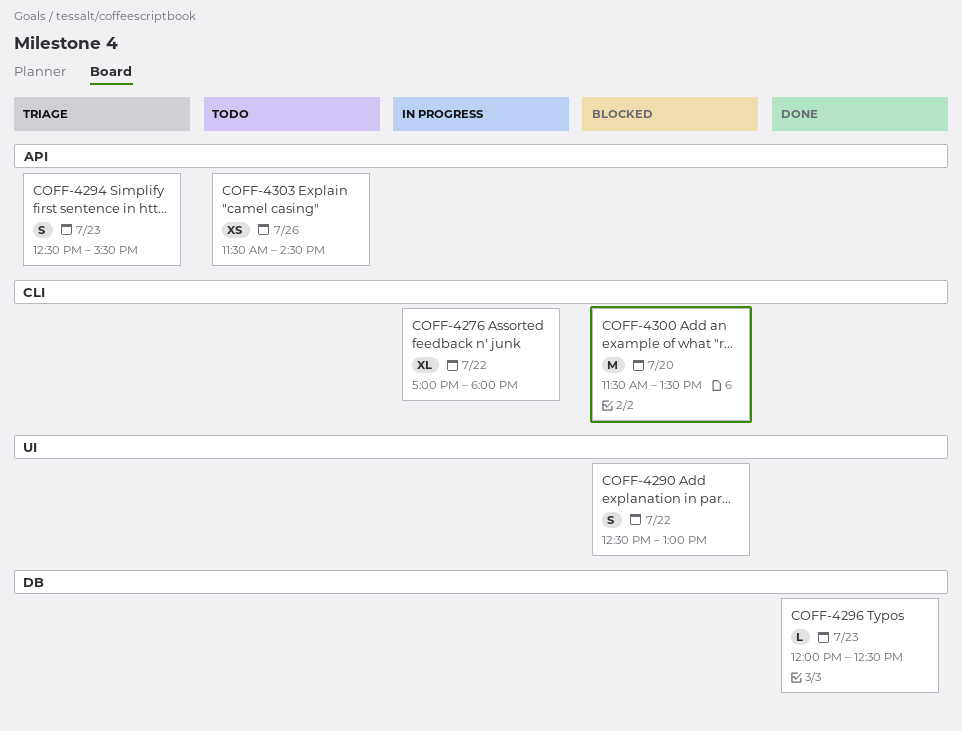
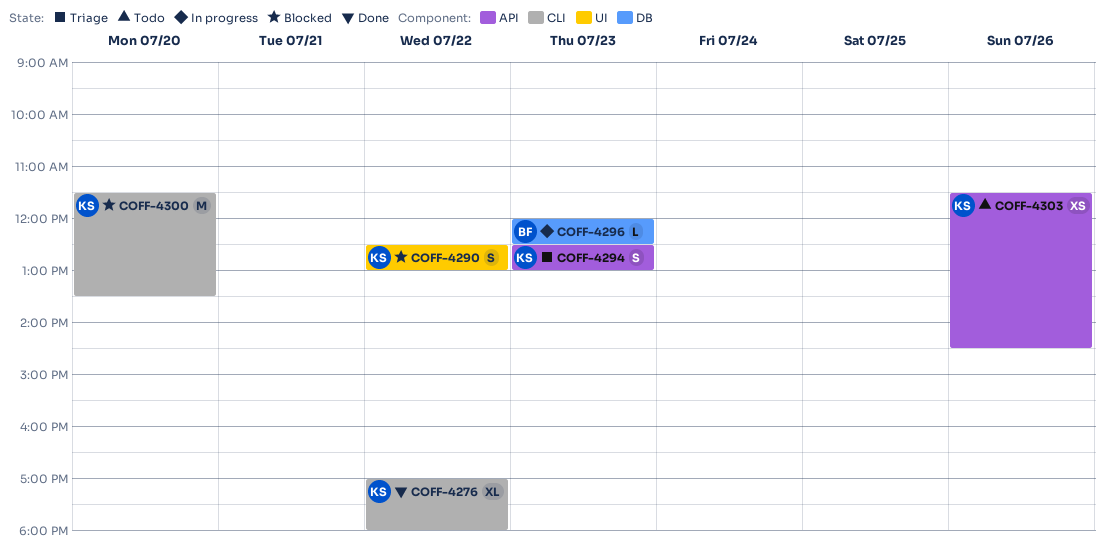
COFF-4276, status: In progress -> Done
COFF-4294, ends: 15:30 -> 13:00
COFF-4296, status: Done -> In progress

